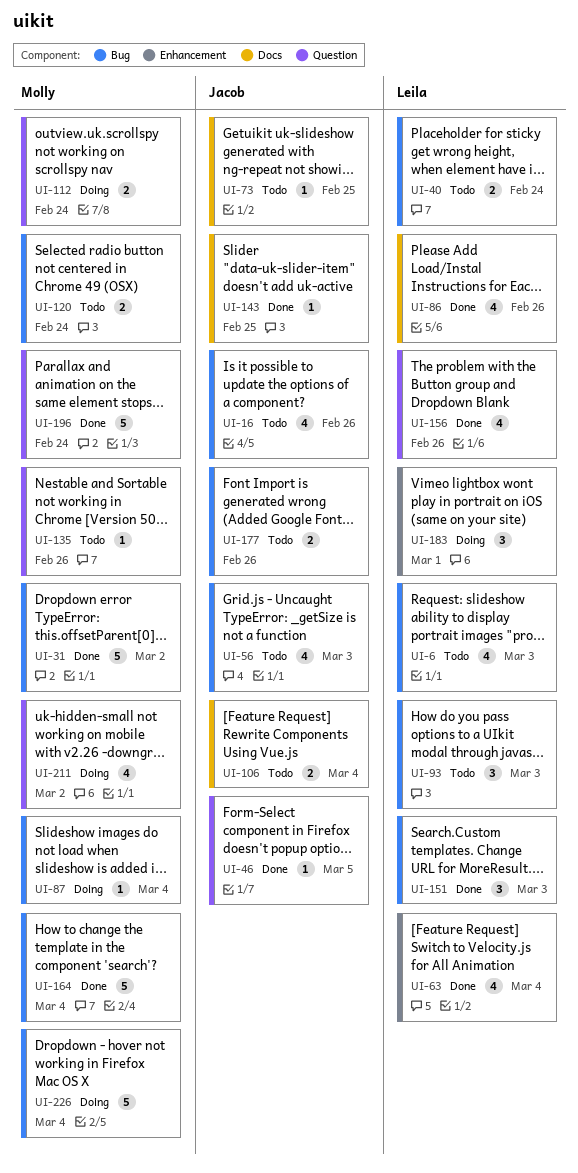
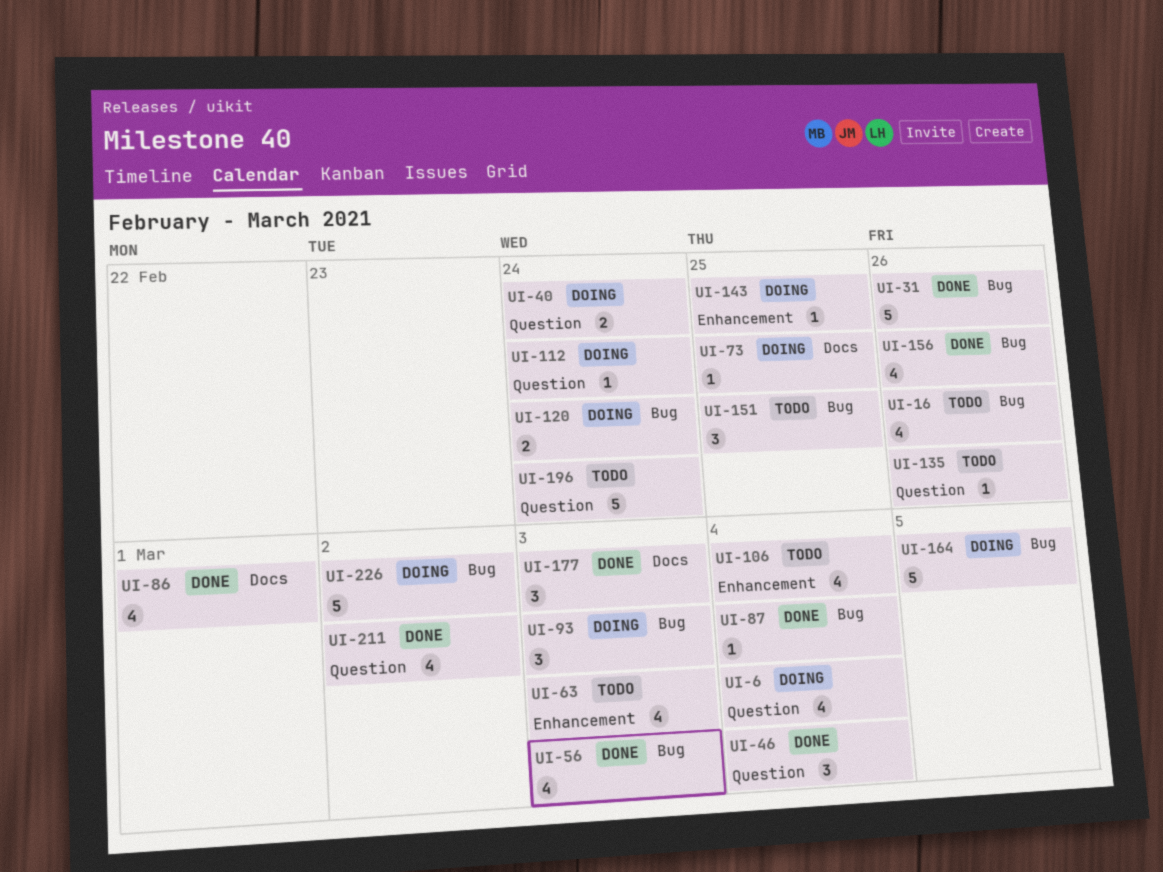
UI-6, status: Todo -> Doing
UI-6, label: Bug -> Question
UI-6, due: Mar 3 -> Mar 4
UI-31, due: Mar 2 -> Feb 26
UI-40, status: Todo -> Doing
UI-40, label: Bug -> Question
UI-46, estimate: 1 -> 3
UI-46, due: Mar 5 -> Mar 4
UI-56, status: Todo -> Done
UI-63, status: Done -> Todo
UI-63, due: Mar 4 -> Mar 3
UI-73, status: Todo -> Doing
UI-86, due: Feb 26 -> Mar 1
UI-87, status: Doing -> Done
UI-93, status: Todo -> Doing
UI-106, label: Docs -> Enhancement
UI-106, estimate: 2 -> 4
UI-112, estimate: 2 -> 1
UI-120, status: Todo -> Doing
UI-143, status: Done -> Doing
UI-143, label: Docs -> Enhancement
UI-151, status: Done -> Todo
UI-151, due: Mar 3 -> Feb 25
UI-156, label: Question -> Bug
UI-164, status: Done -> Doing
UI-164, due: Mar 4 -> Mar 5
UI-177, status: Todo -> Done
UI-177, label: Bug -> Docs
UI-177, estimate: 2 -> 3
UI-177, due: Feb 26 -> Mar 3
UI-183: present -> none
UI-196, status: Done -> Todo
UI-211, status: Doing -> Done
UI-226, due: Mar 4 -> Mar 2

